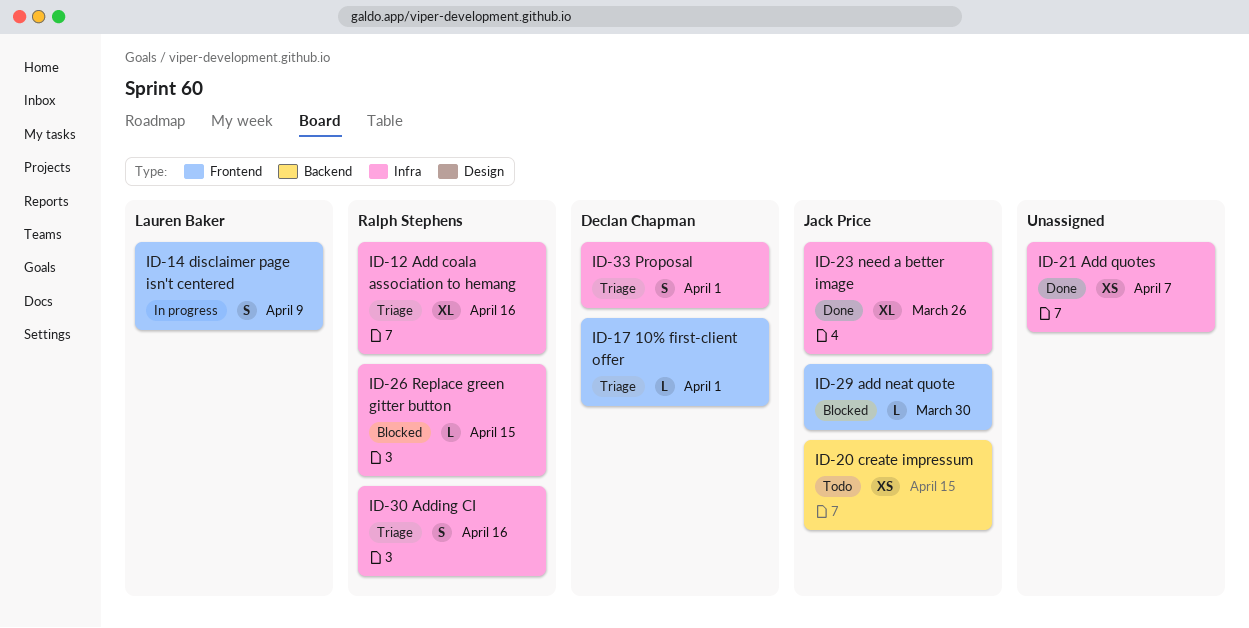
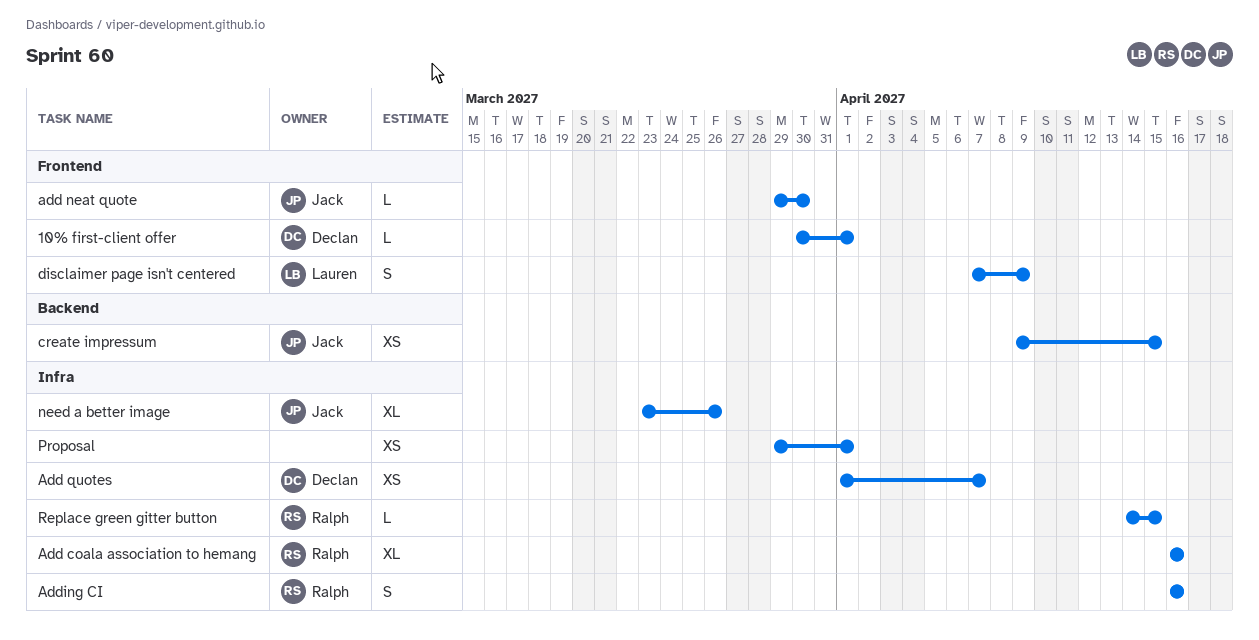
Add quotes, owner: none -> Declan Chapman
Proposal, owner: Declan Chapman -> none
Proposal, estimate: S -> XS

